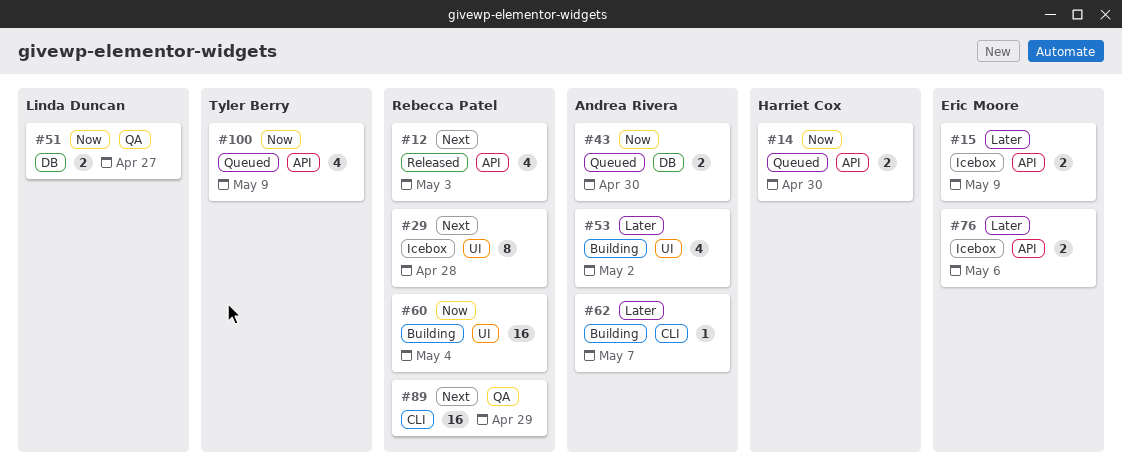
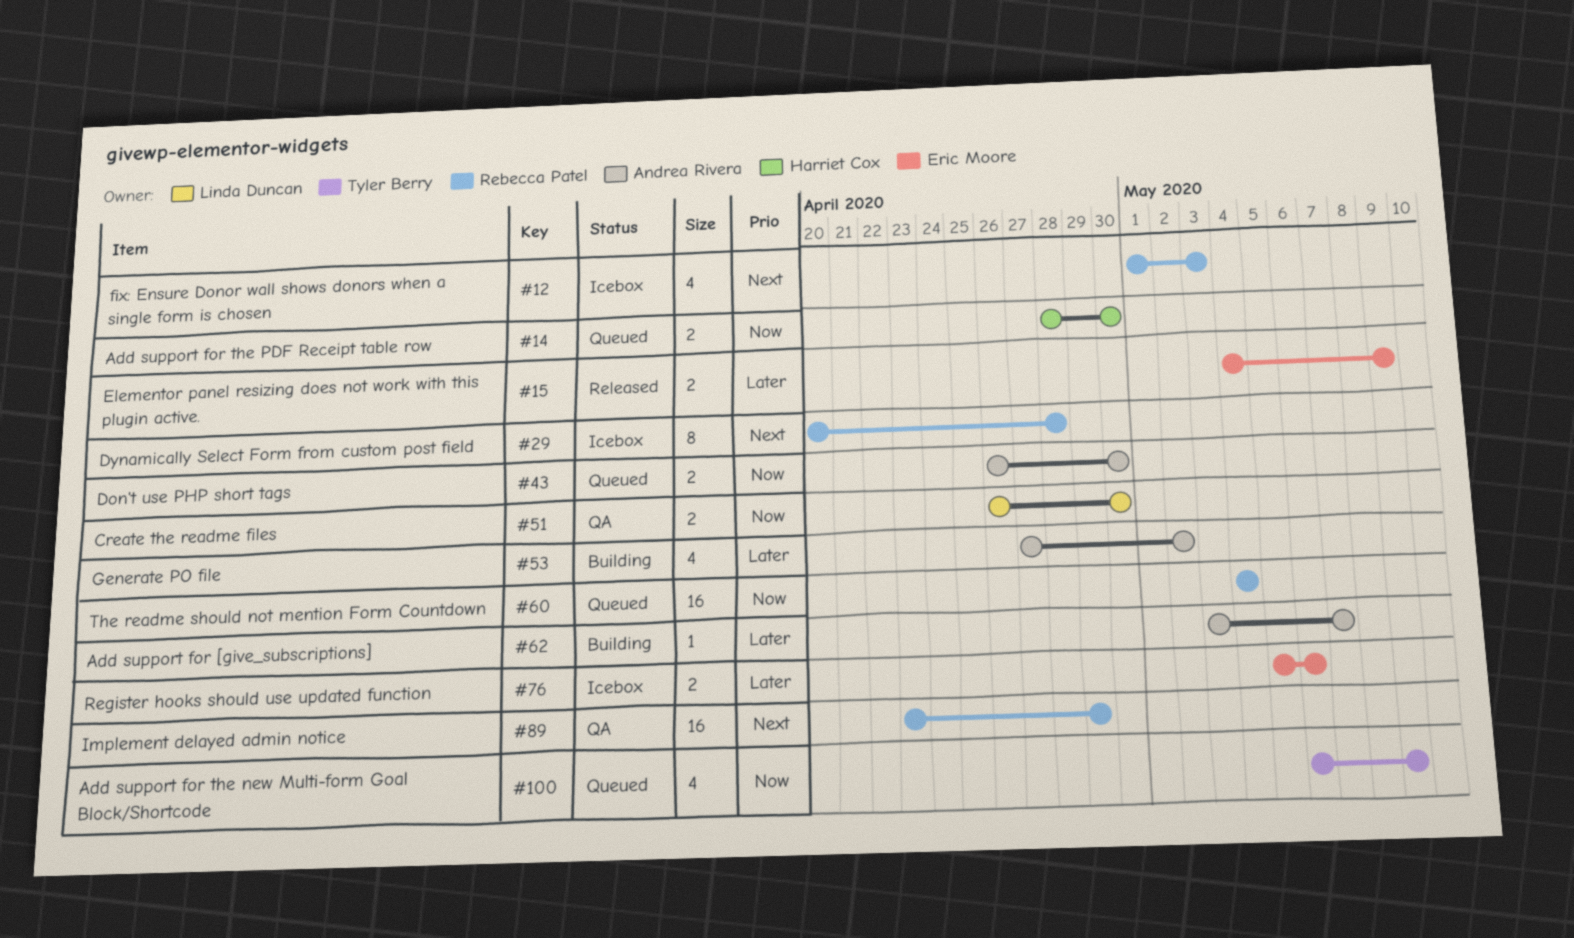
#12, status: Released -> Icebox
#15, status: Icebox -> Released
#51, due: Apr 27 -> Apr 30
#60, status: Building -> Queued

